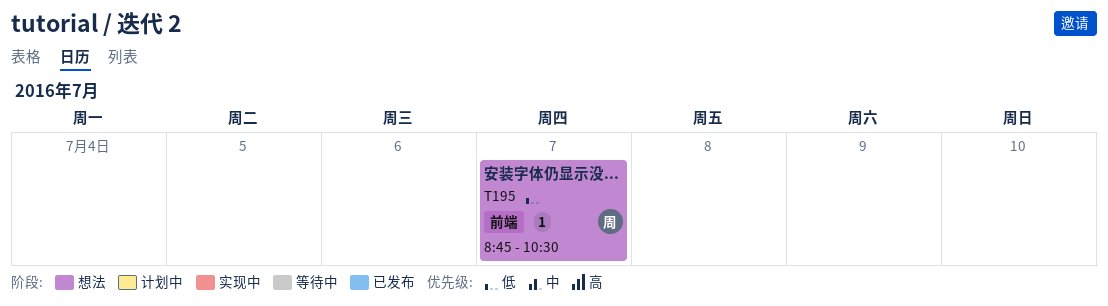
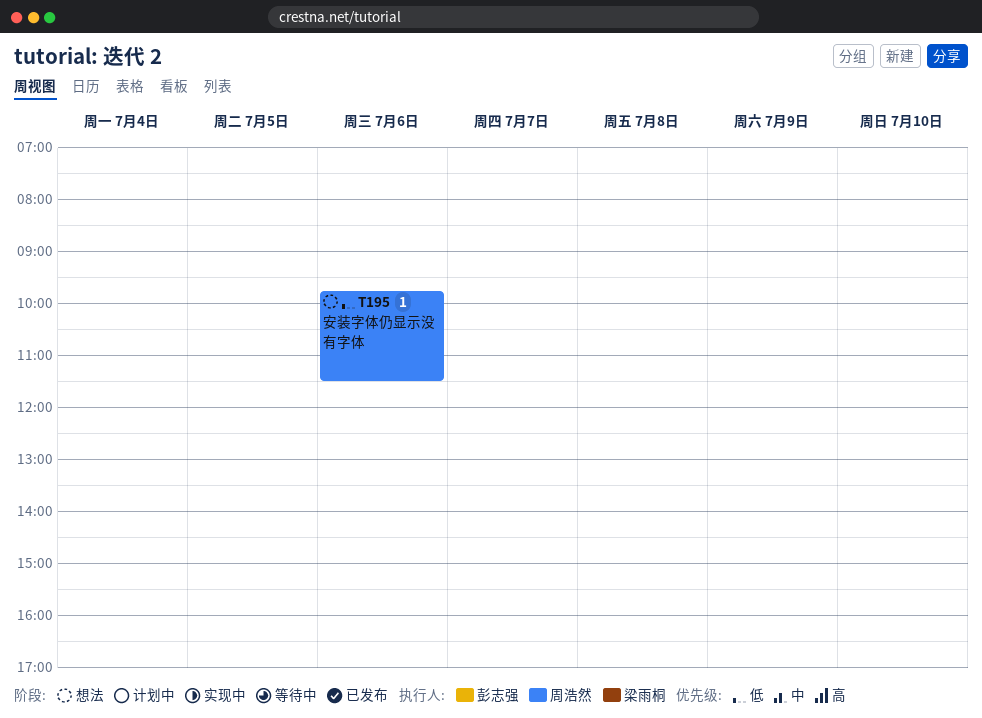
T195, day: Jul 7 -> Jul 6
T195, begins: 08:45 -> 09:45
T195, ends: 10:30 -> 11:30

